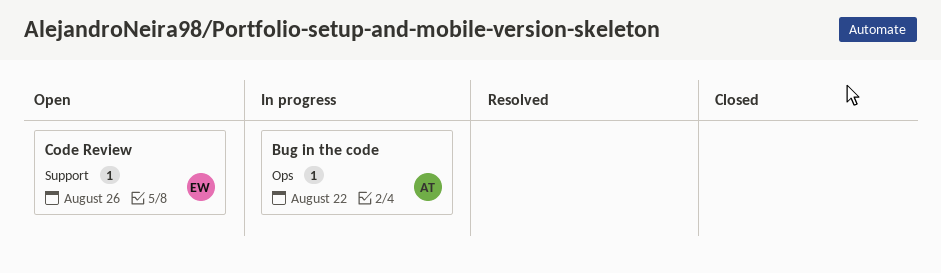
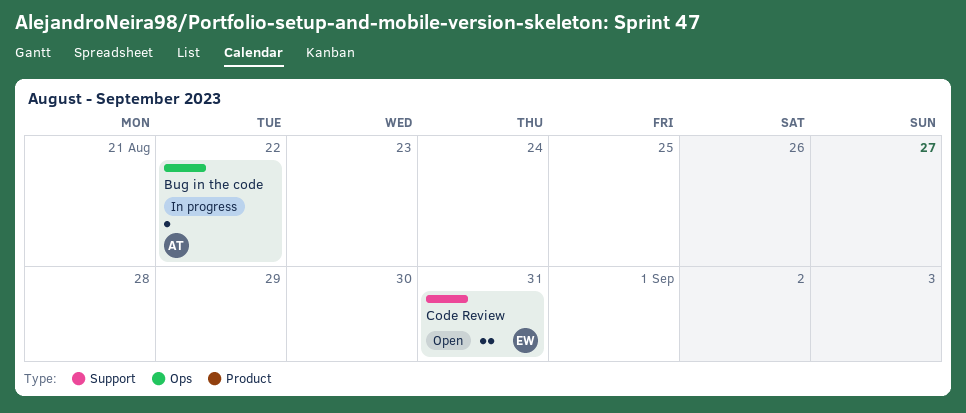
Code Review, estimate: 1 -> 2
Code Review, due: Aug 26 -> Aug 31

